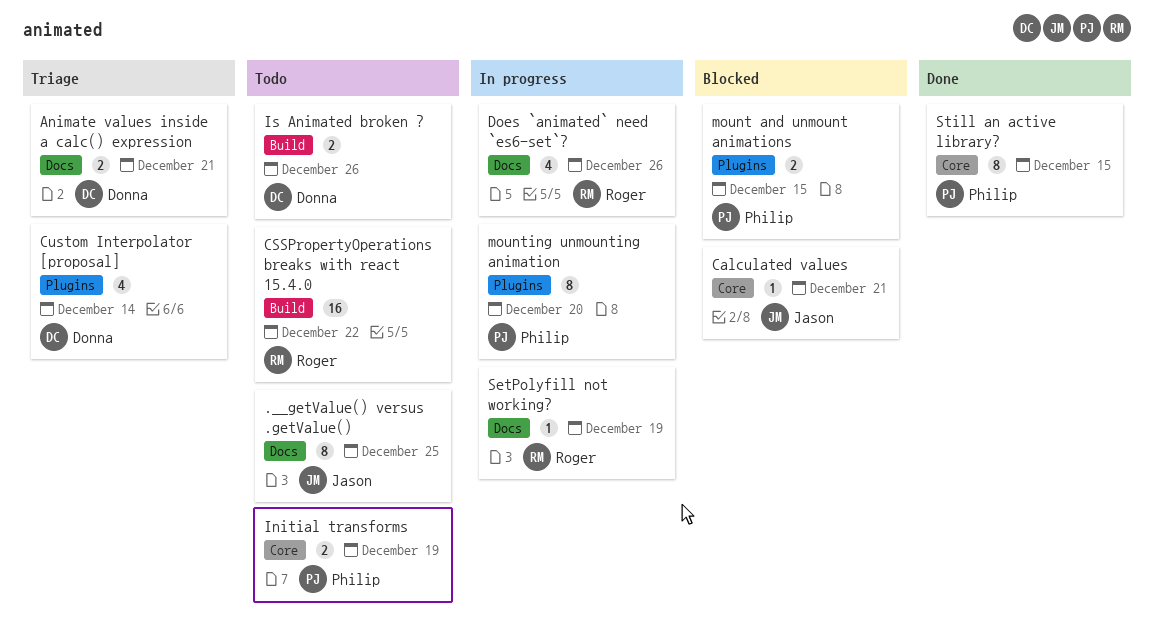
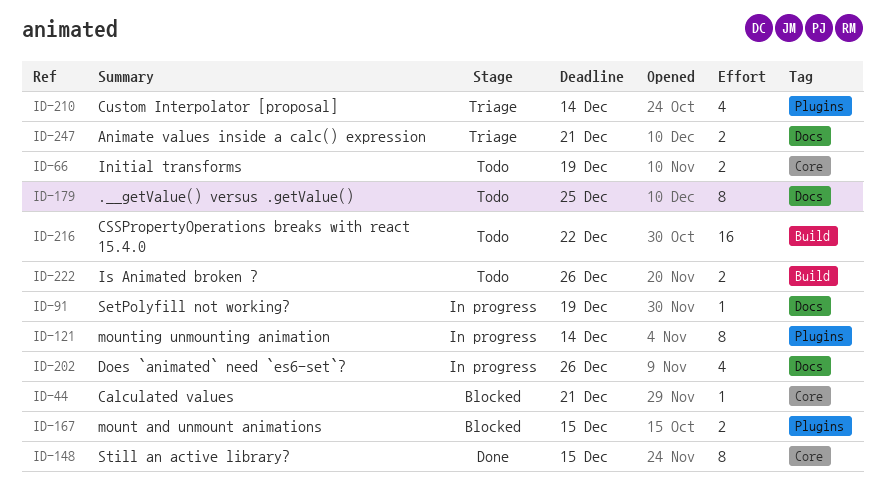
mounting unmounting animation, due: Dec 20 -> Dec 14

